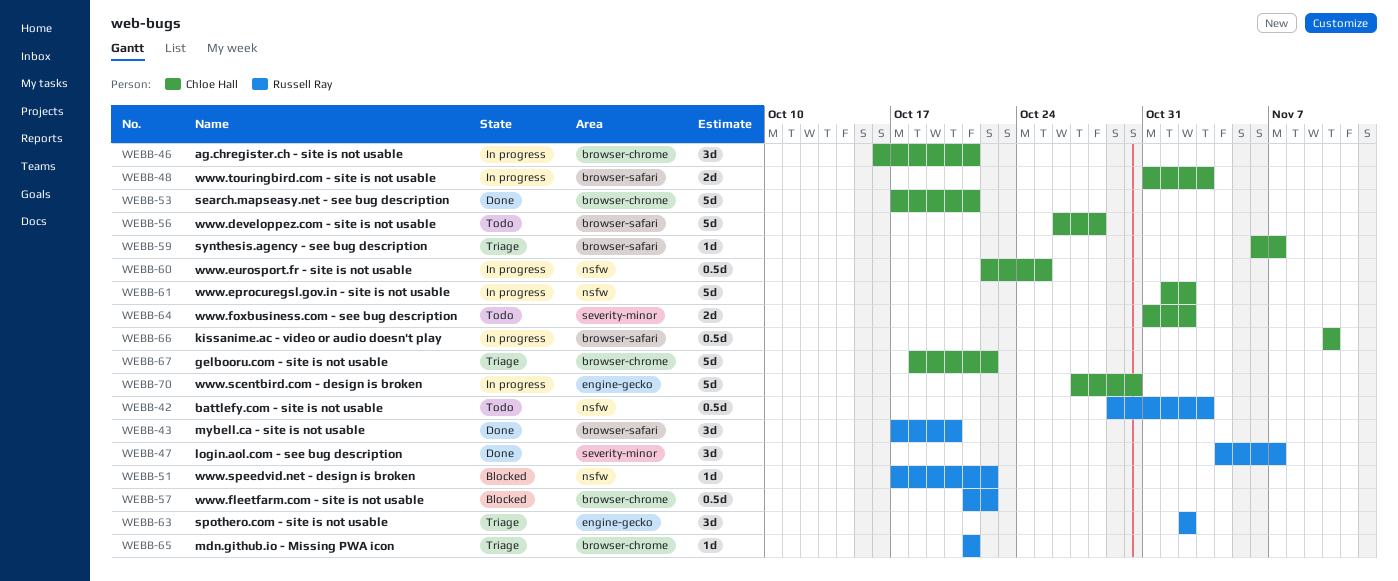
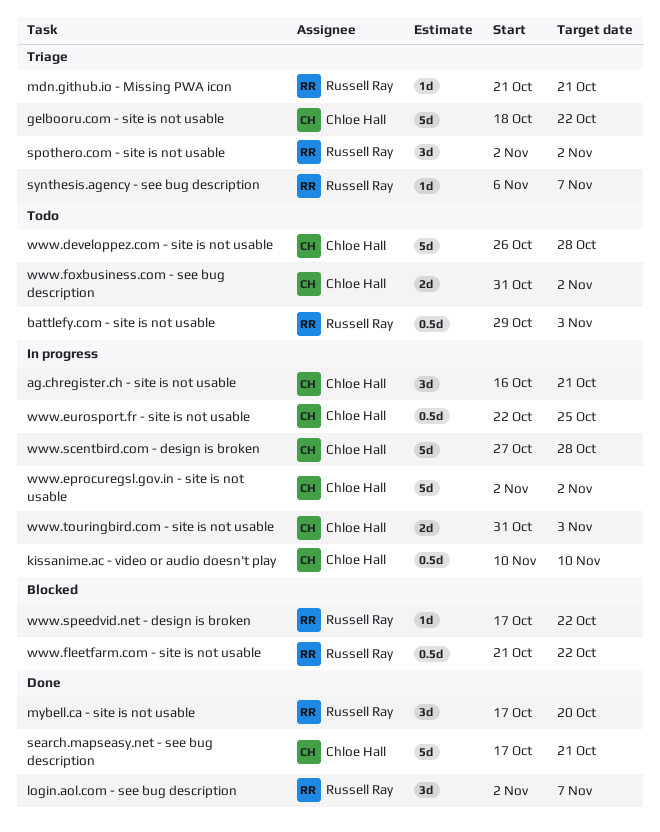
login.aol.com - see bug description, start: Nov 4 -> Nov 2
synthesis.agency - see bug description, owner: Chloe Hall -> Russell Ray
www.eprocuregsl.gov.in - site is not usable, start: Nov 1 -> Nov 2
www.scentbird.com - design is broken, due: Oct 30 -> Oct 28

